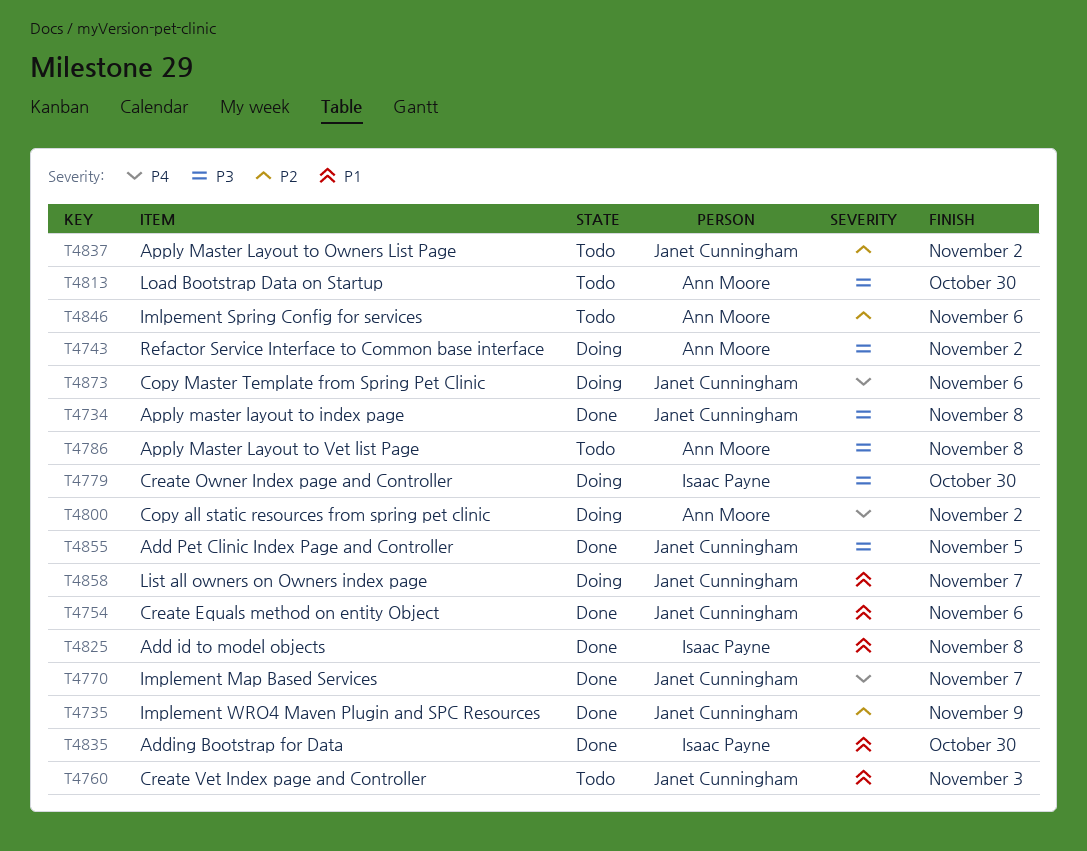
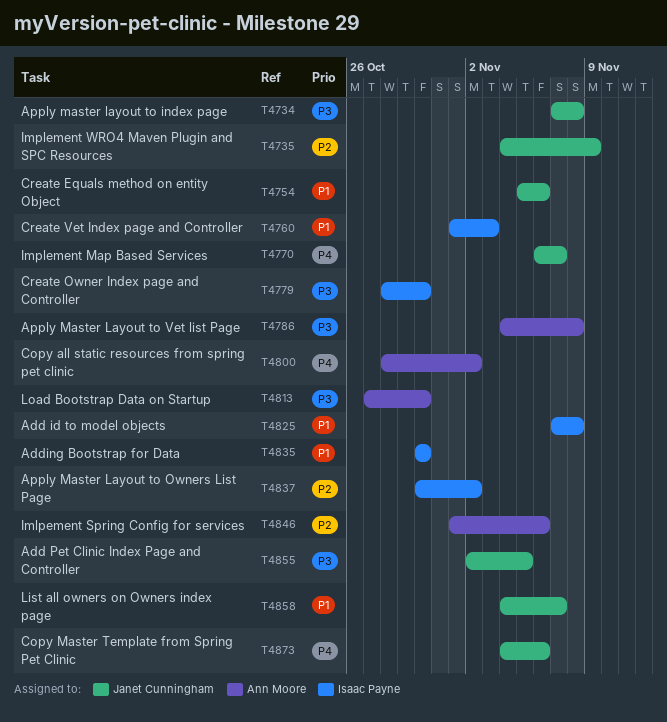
T4743: present -> none
T4760, owner: Janet Cunningham -> Isaac Payne
T4837, owner: Janet Cunningham -> Isaac Payne

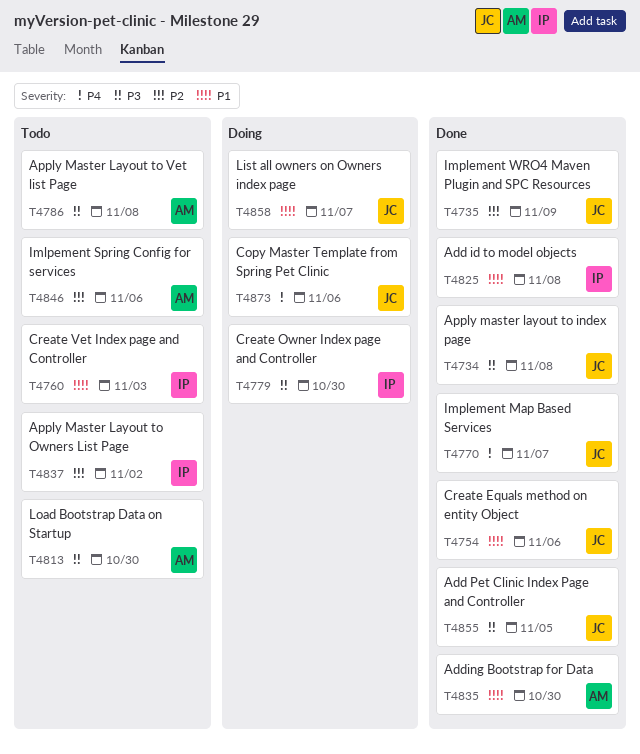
T4800: present -> none
T4835, owner: Isaac Payne -> Ann Moore

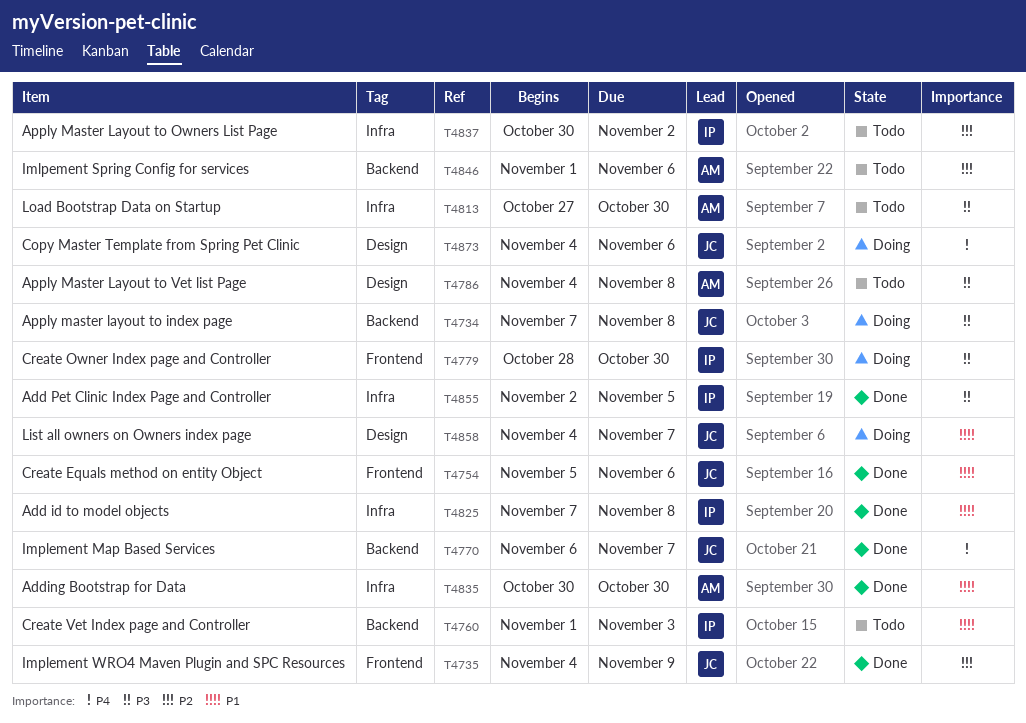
T4734, status: Done -> Doing
T4855, owner: JC -> IP

